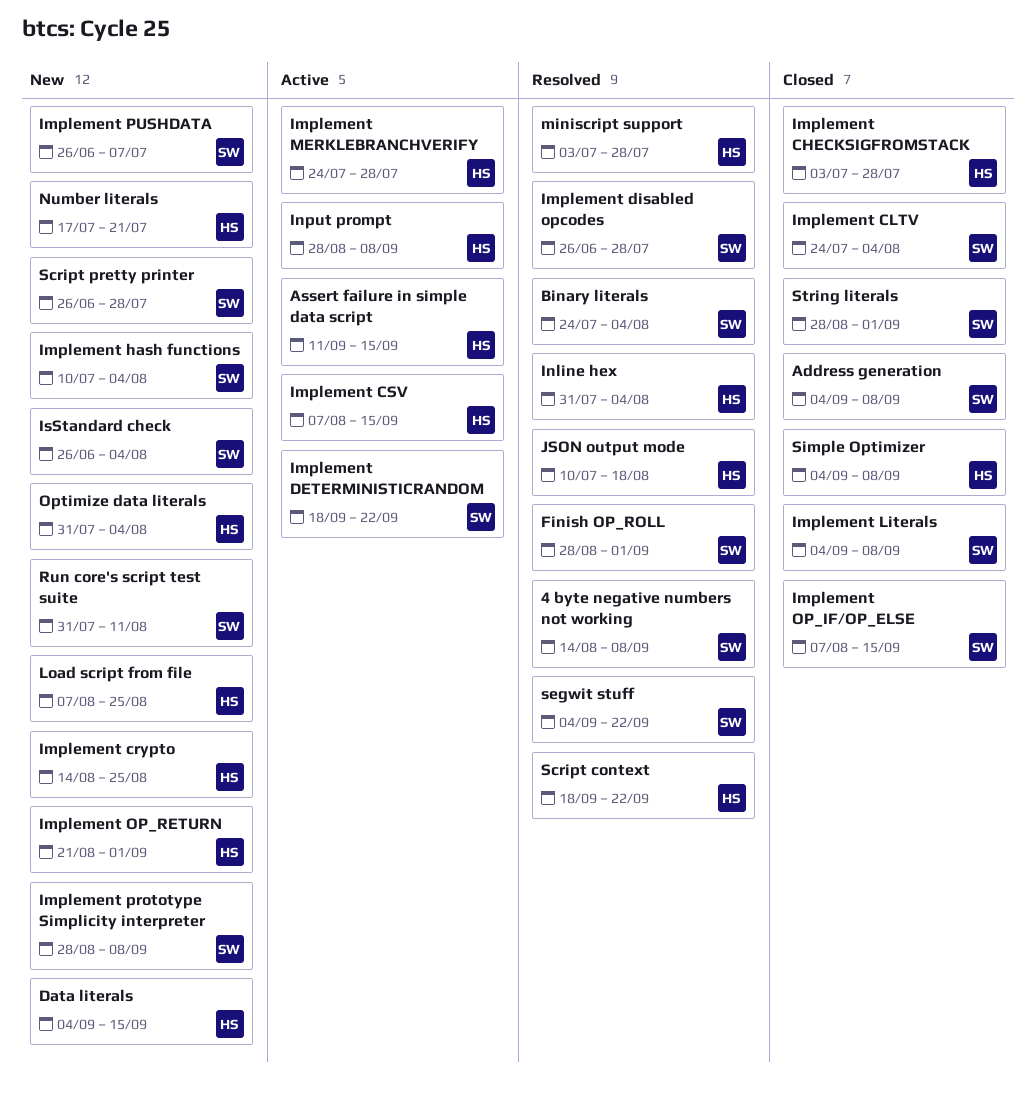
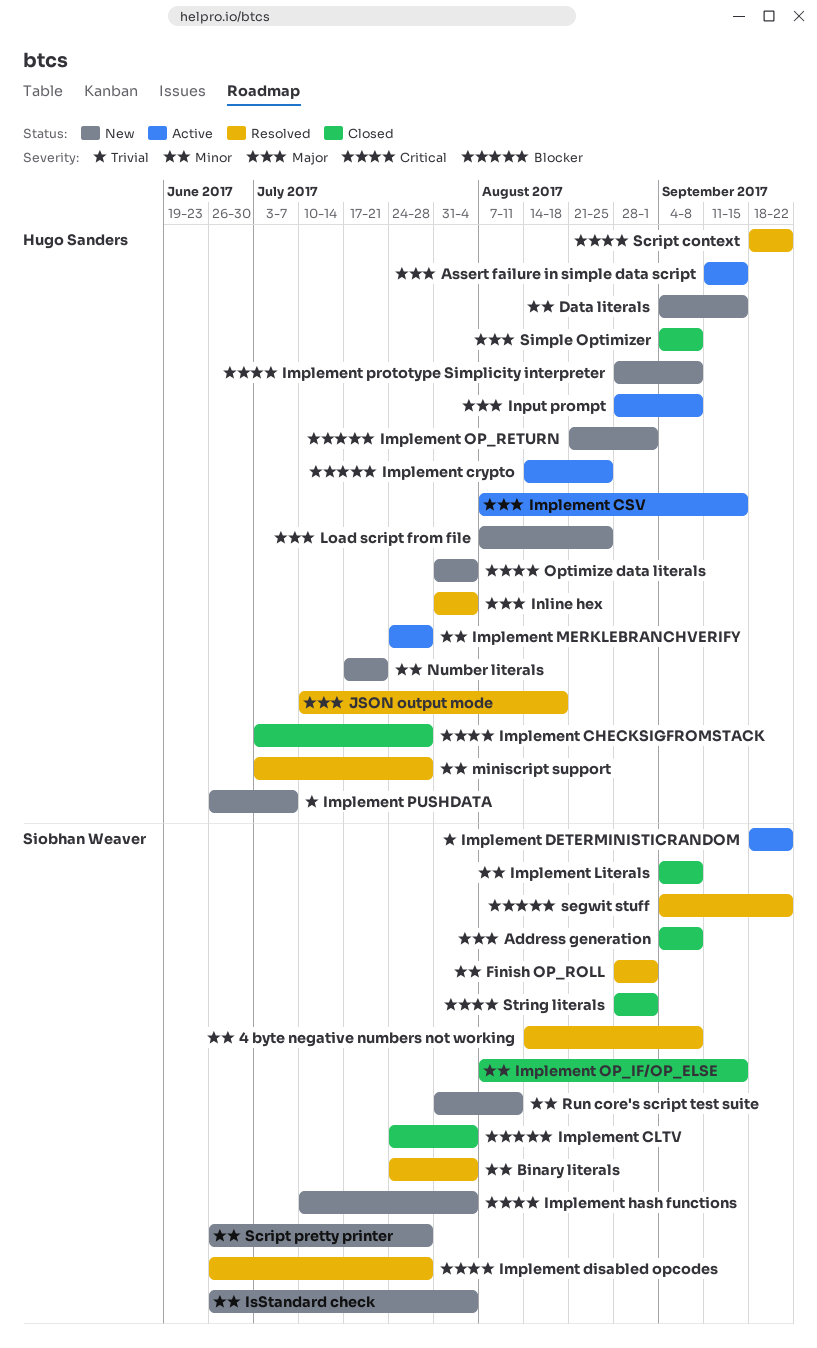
Implement crypto, status: New -> Active
Implement prototype Simplicity interpreter, owner: Siobhan Weaver -> Hugo Sanders
Implement PUSHDATA, owner: Siobhan Weaver -> Hugo Sanders

